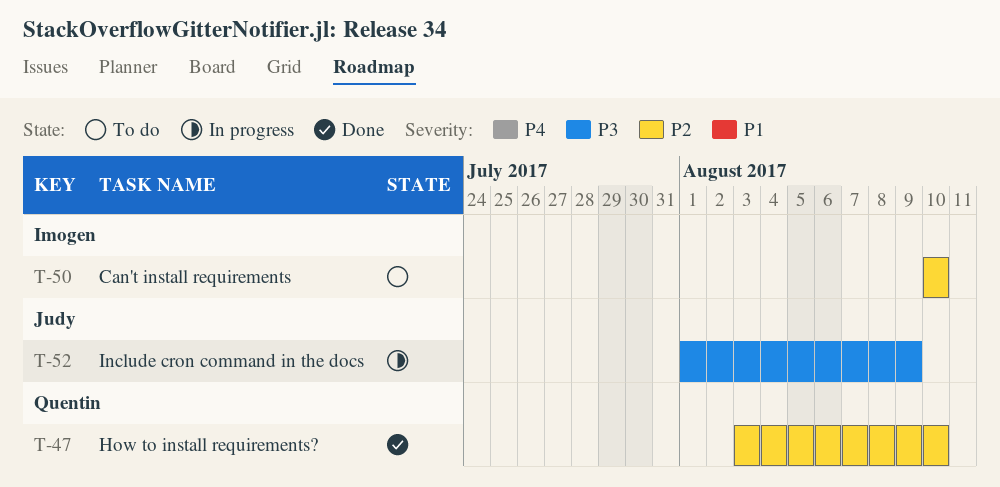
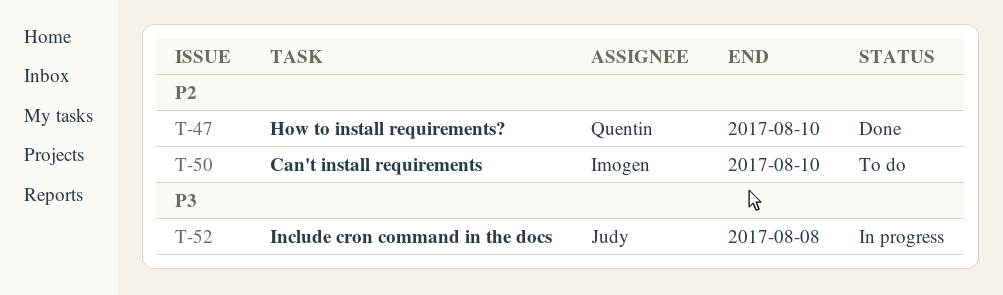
T-52, due: Aug 9 -> Aug 8

